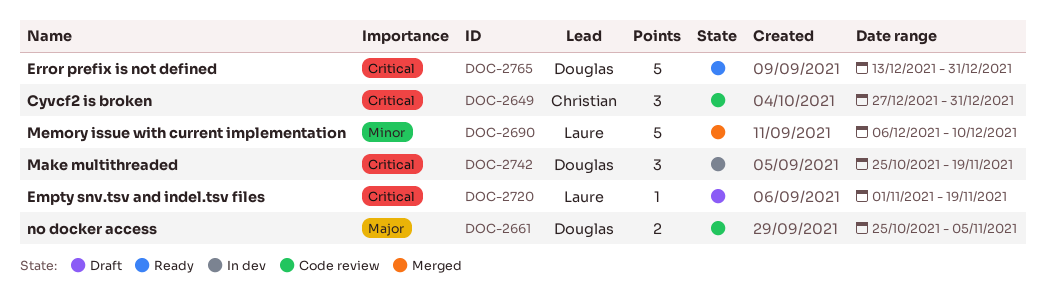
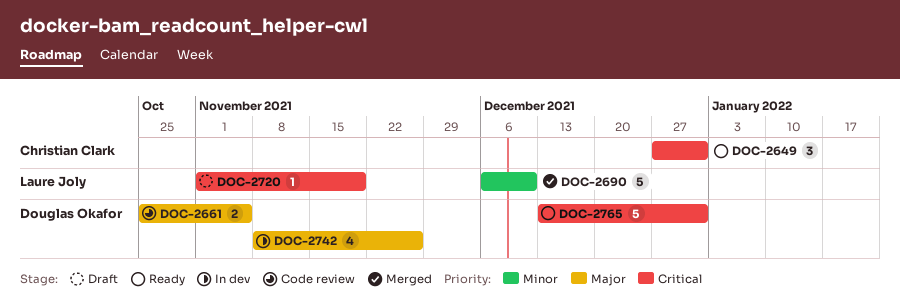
DOC-2649, status: Code review -> Ready
DOC-2742, priority: Critical -> Major
DOC-2742, estimate: 3 -> 4
DOC-2742, start: Oct 25 -> Nov 8
DOC-2742, due: Nov 19 -> Nov 26

